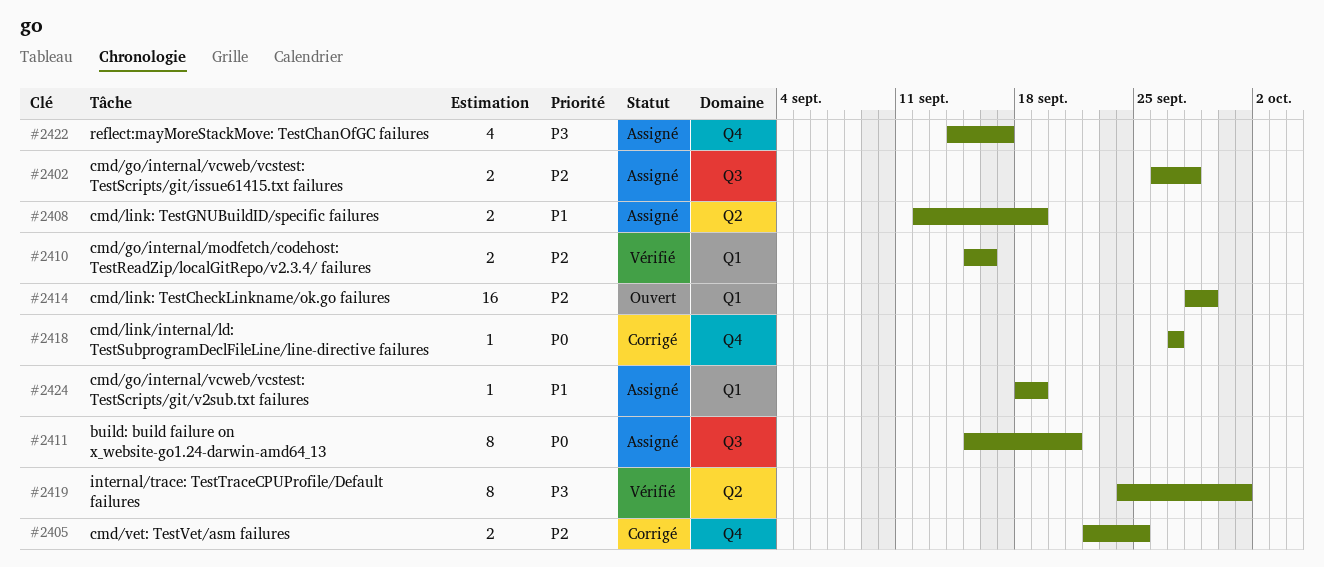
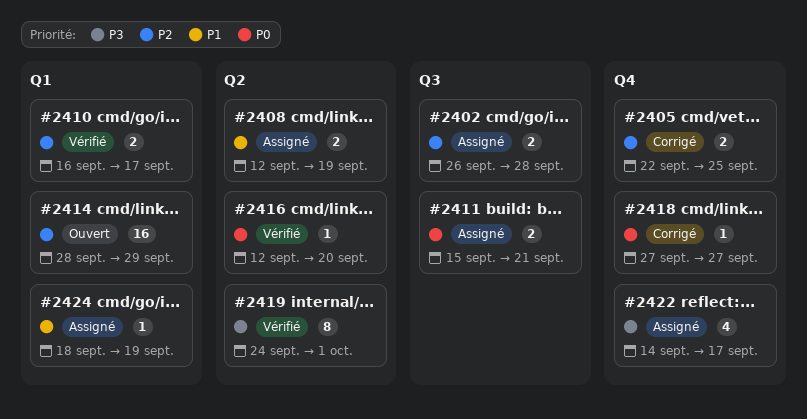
#2410, start: Sep 15 -> Sep 16
#2410, due: Sep 16 -> Sep 17
#2411, estimate: 8 -> 2
#2416: none -> present

